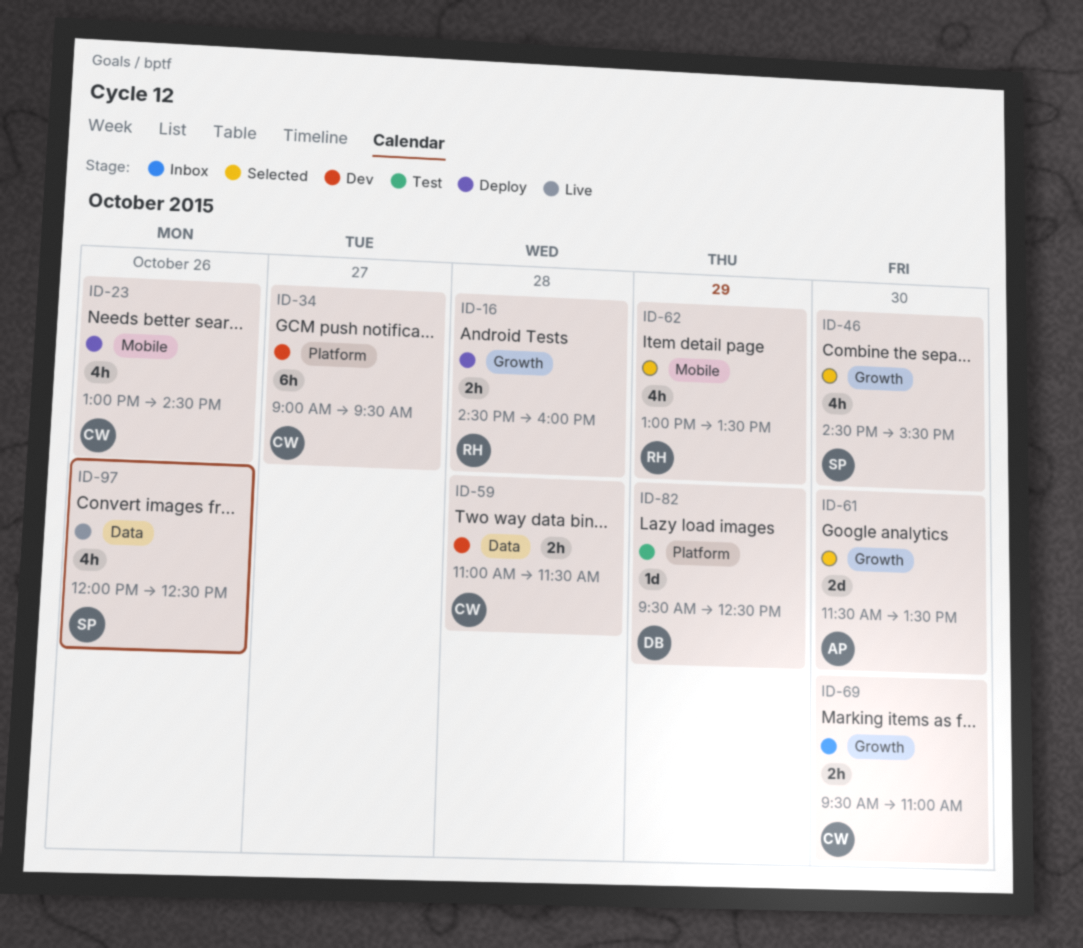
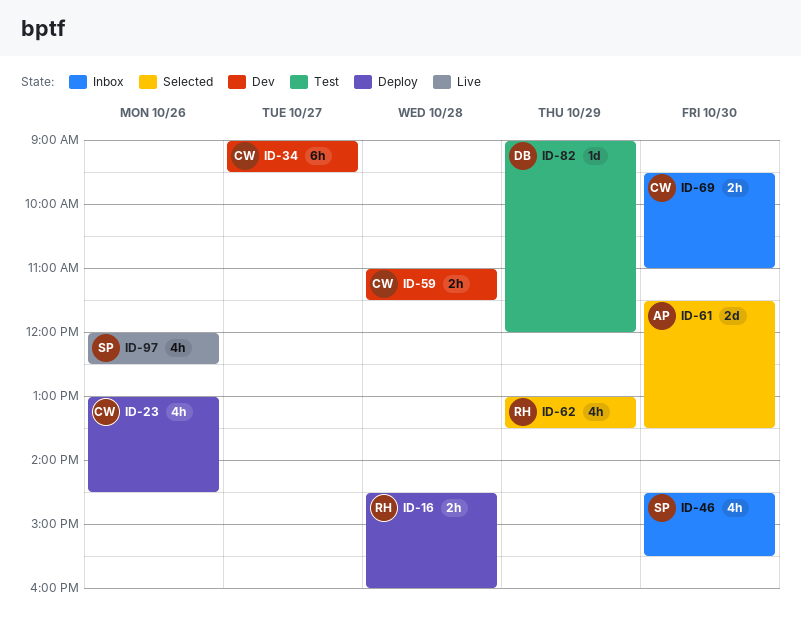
ID-46, status: Selected -> Inbox
ID-82, begins: 09:30 -> 09:00
ID-82, ends: 12:30 -> 12:00

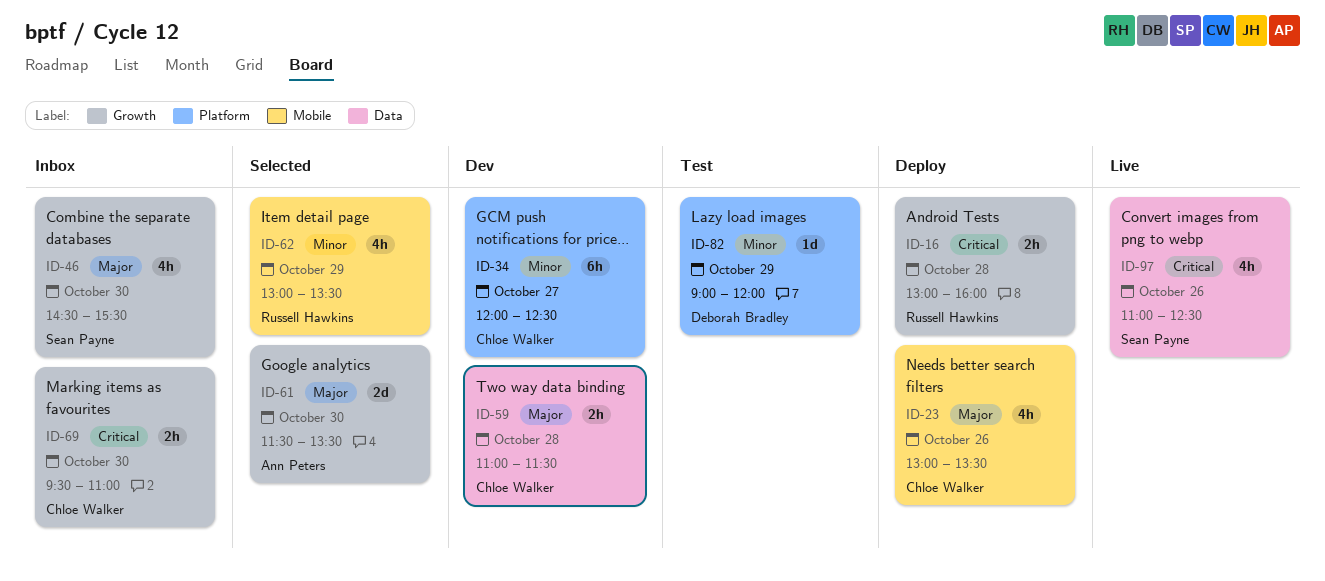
ID-16, begins: 14:30 -> 13:00
ID-23, ends: 14:30 -> 13:30
ID-34, begins: 09:00 -> 12:00
ID-34, ends: 09:30 -> 12:30
ID-97, begins: 12:00 -> 11:00

